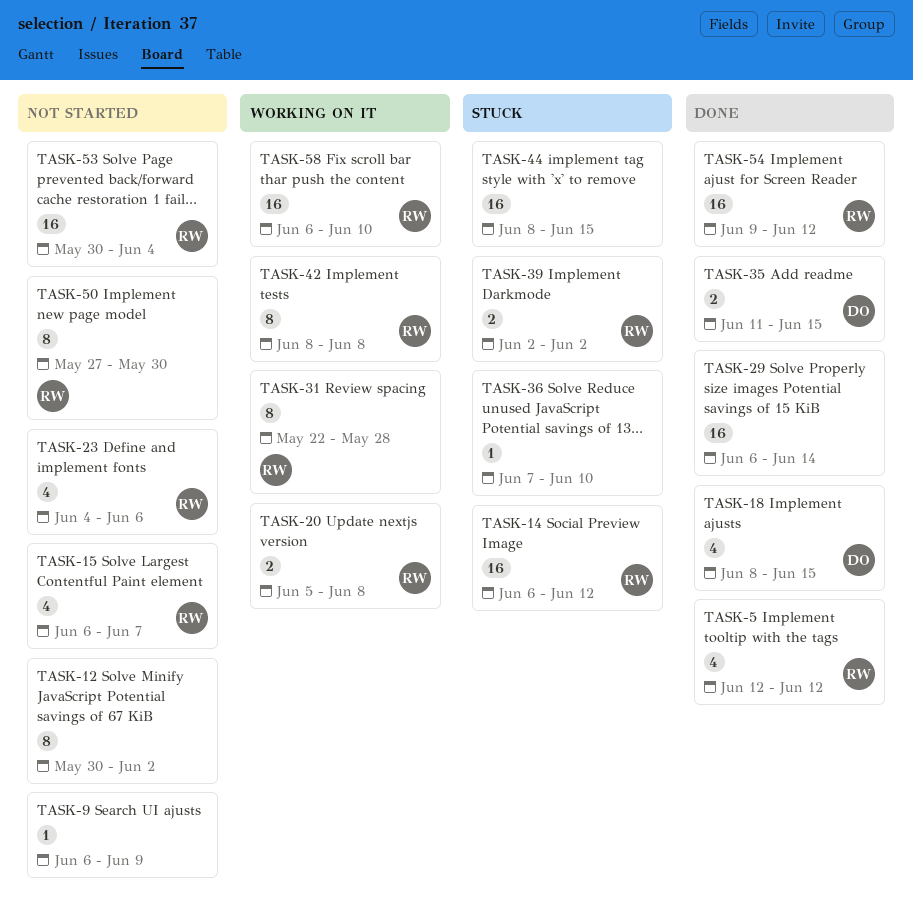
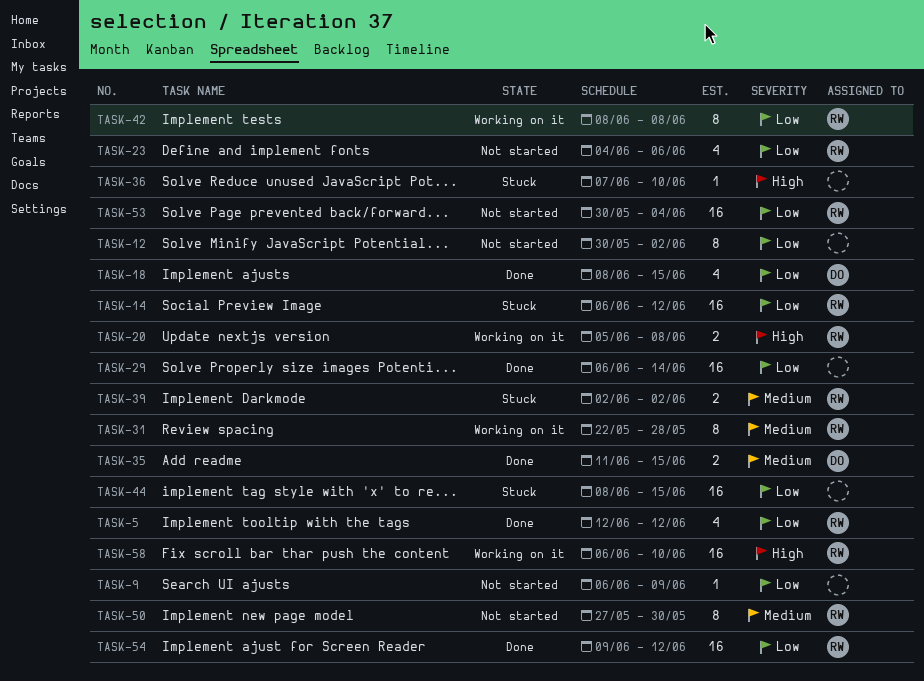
TASK-15: present -> none

